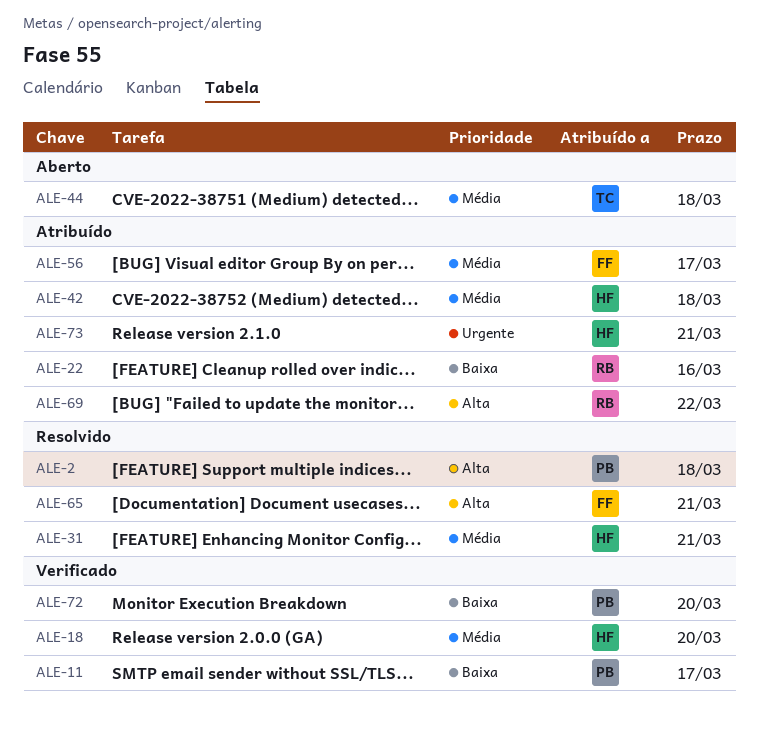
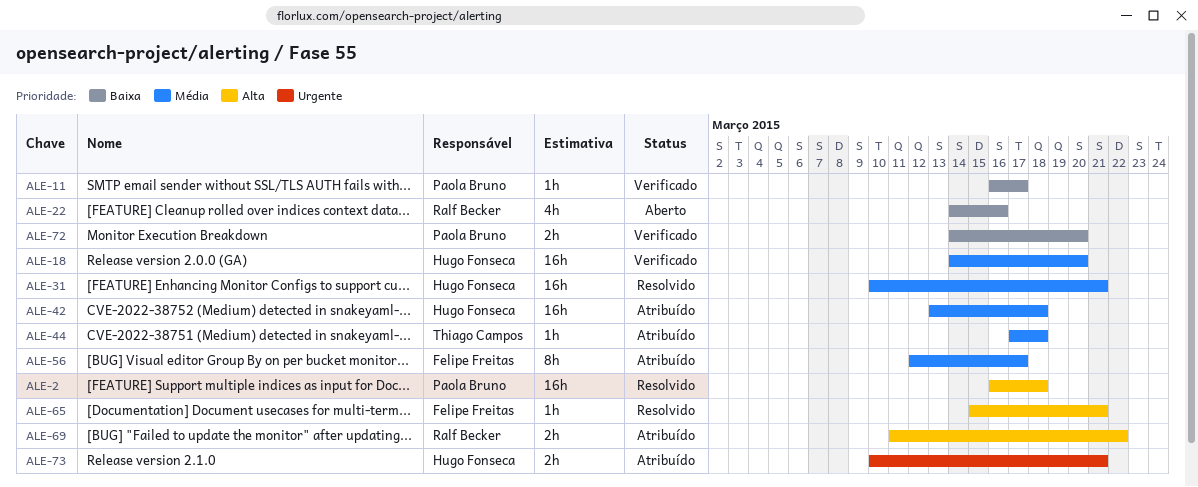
ALE-22, status: Atribuído -> Aberto
ALE-44, status: Aberto -> Atribuído

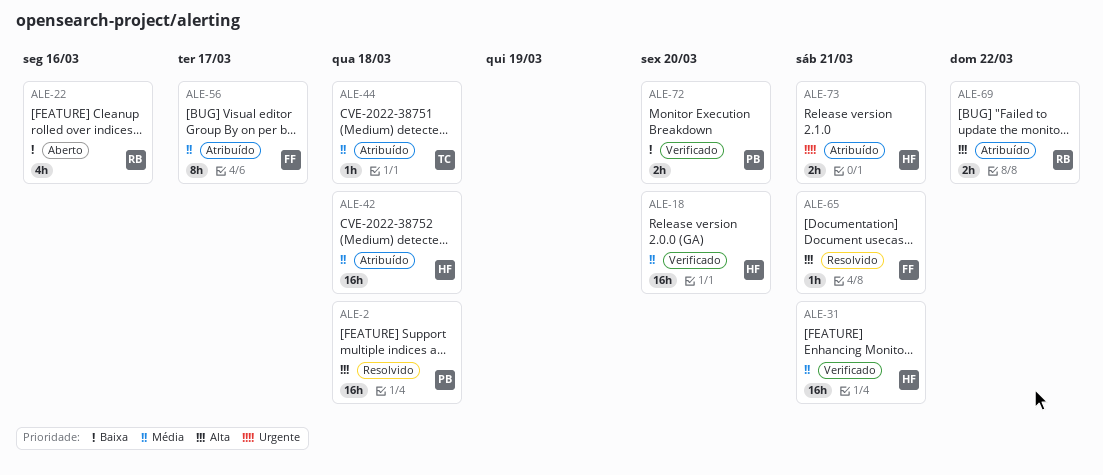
ALE-11: present -> none
ALE-31, status: Resolvido -> Verificado

